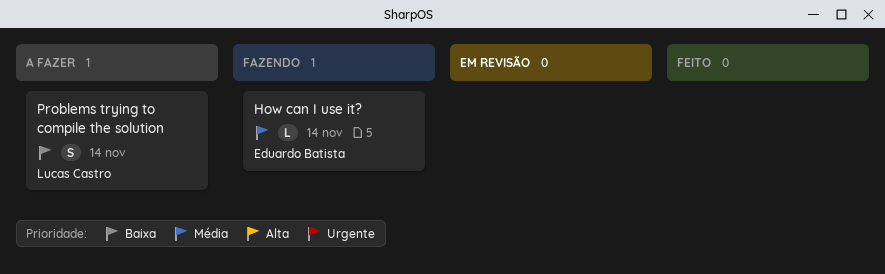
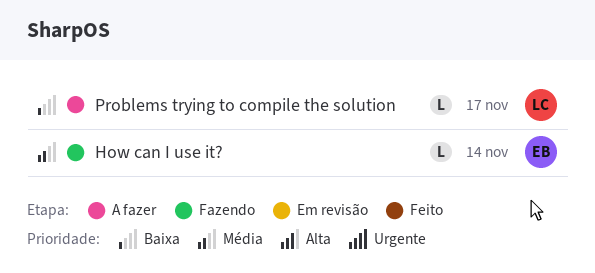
Problems trying to compile the solution, estimate: S -> L
Problems trying to compile the solution, due: Nov 14 -> Nov 17

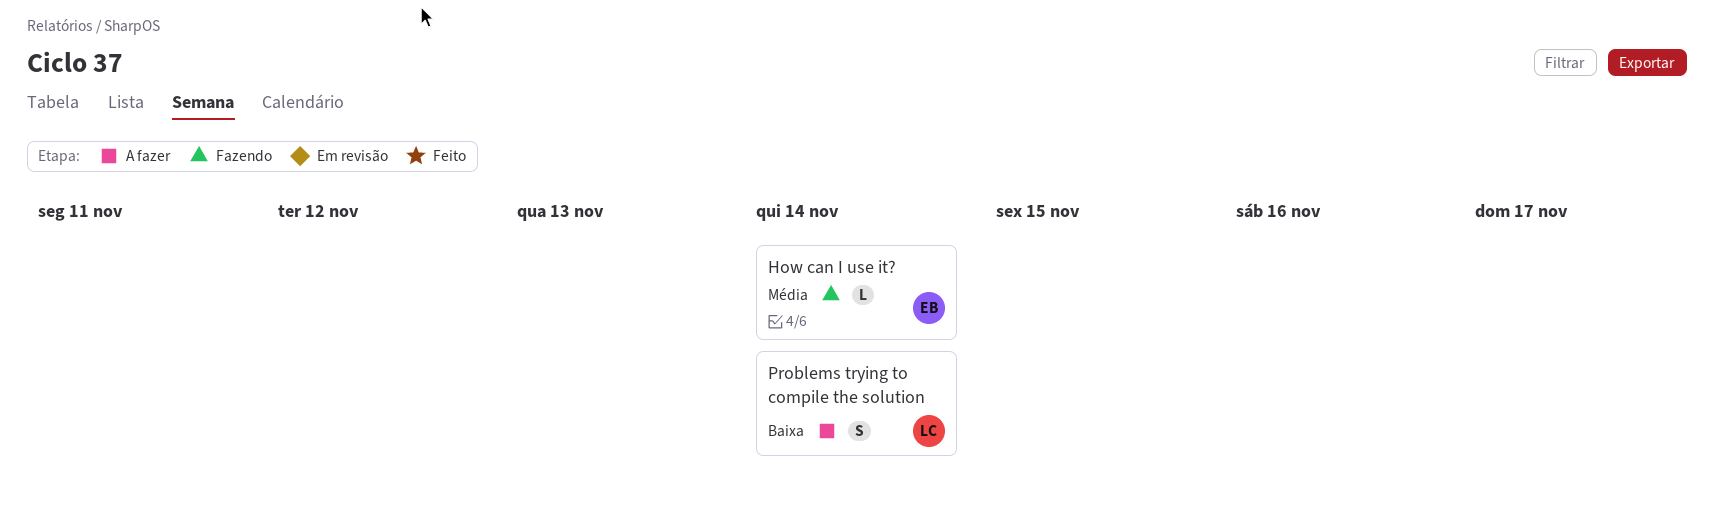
Problems trying to compile the solution, estimate: L -> S
Problems trying to compile the solution, due: Nov 17 -> Nov 14

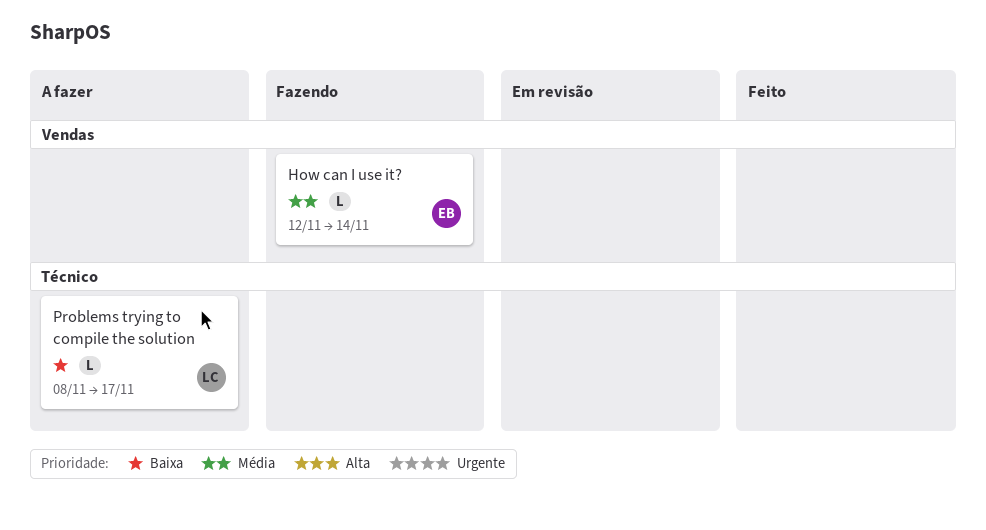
Problems trying to compile the solution, estimate: S -> L
Problems trying to compile the solution, due: Nov 14 -> Nov 17

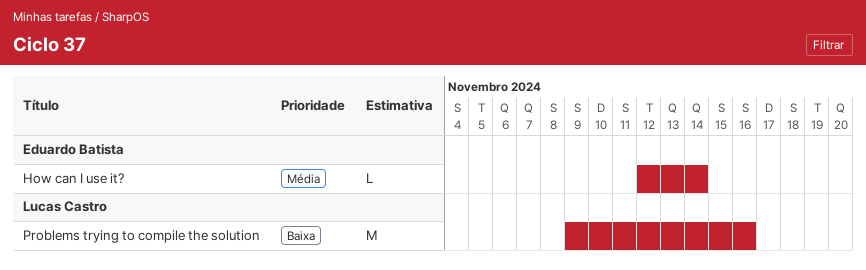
Problems trying to compile the solution, estimate: L -> M
Problems trying to compile the solution, start: Nov 8 -> Nov 9
Problems trying to compile the solution, due: Nov 17 -> Nov 16

